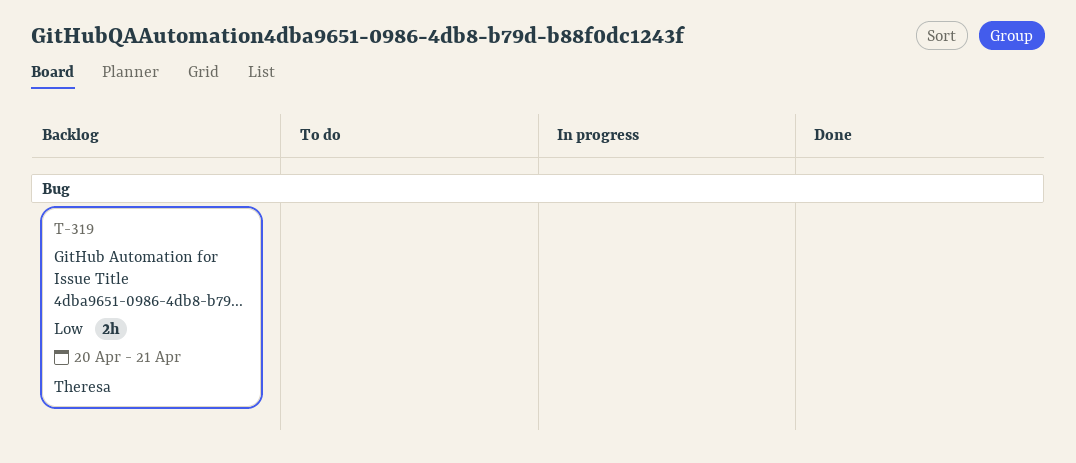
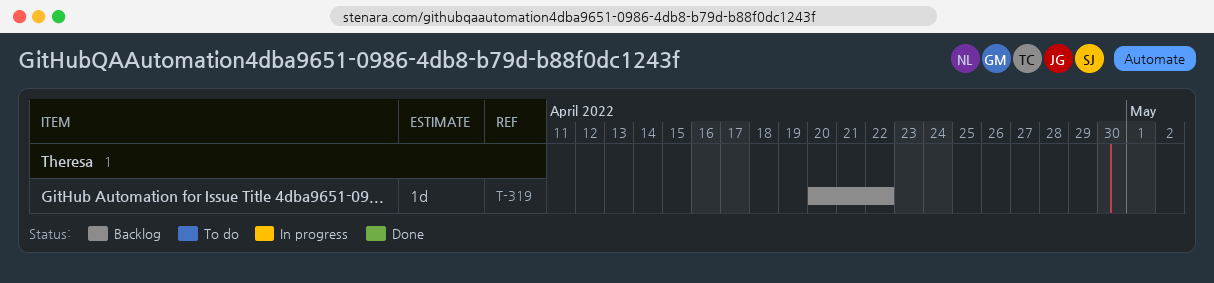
T-319, estimate: 2h -> 1d
T-319, due: Apr 21 -> Apr 22

